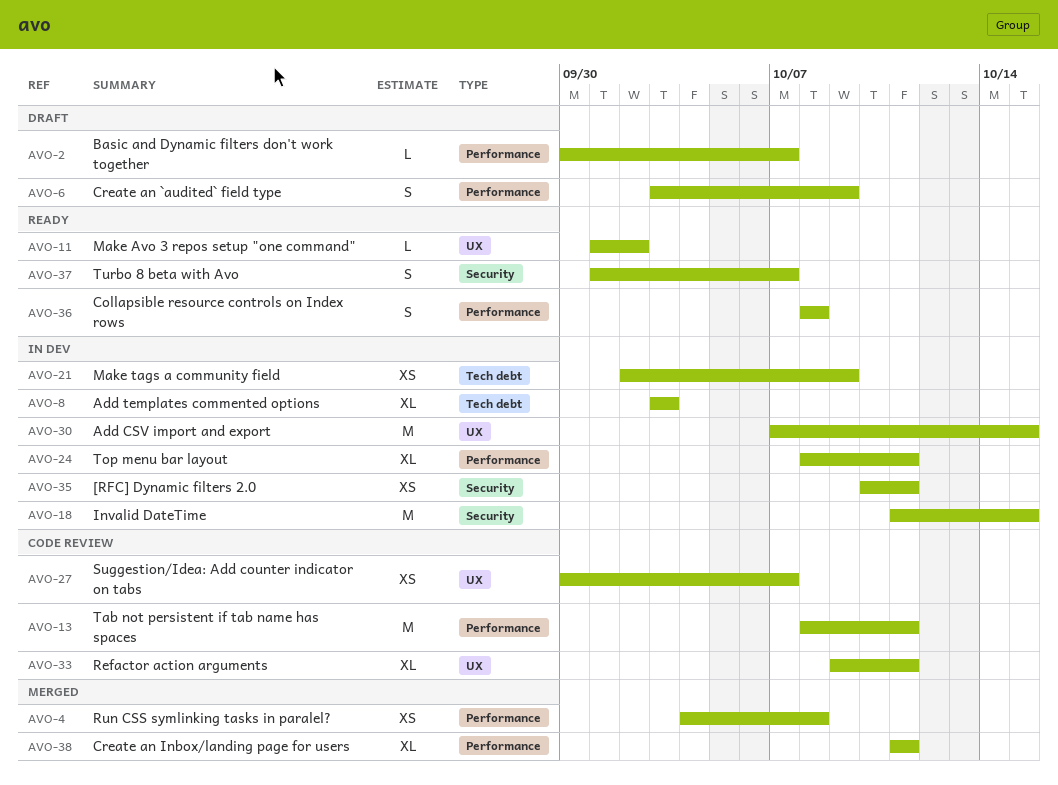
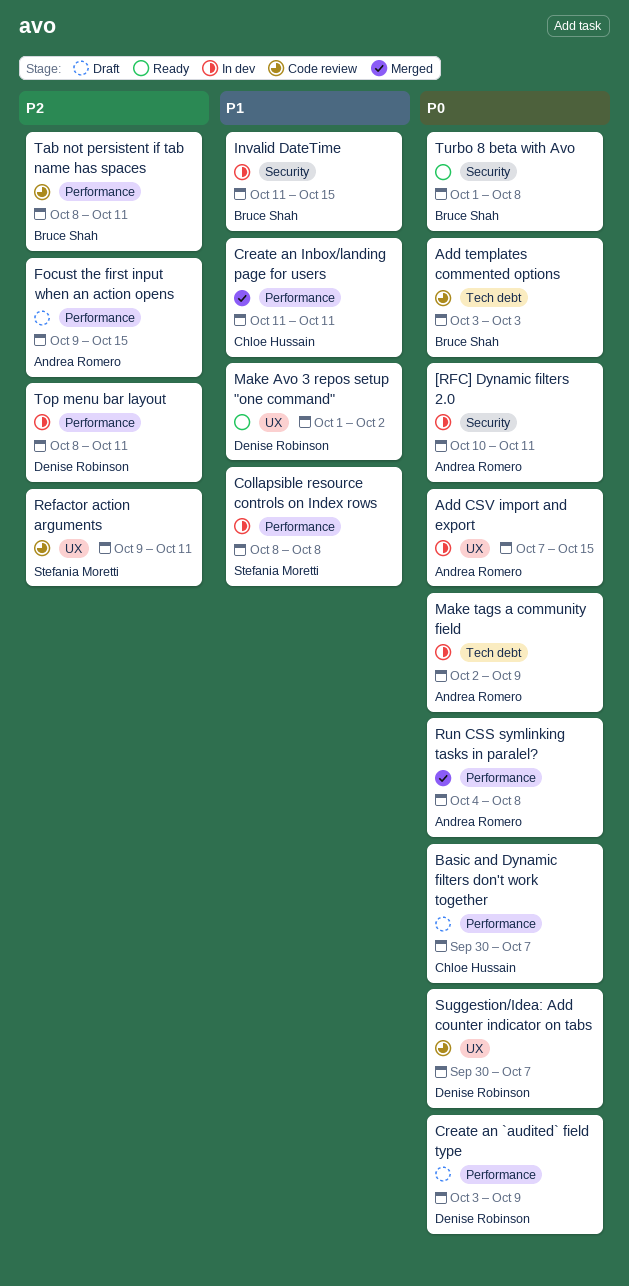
Add templates commented options, status: In dev -> Code review
Collapsible resource controls on Index rows, status: Ready -> In dev
Focust the first input when an action opens: none -> present
Turbo 8 beta with Avo, due: Oct 7 -> Oct 8

